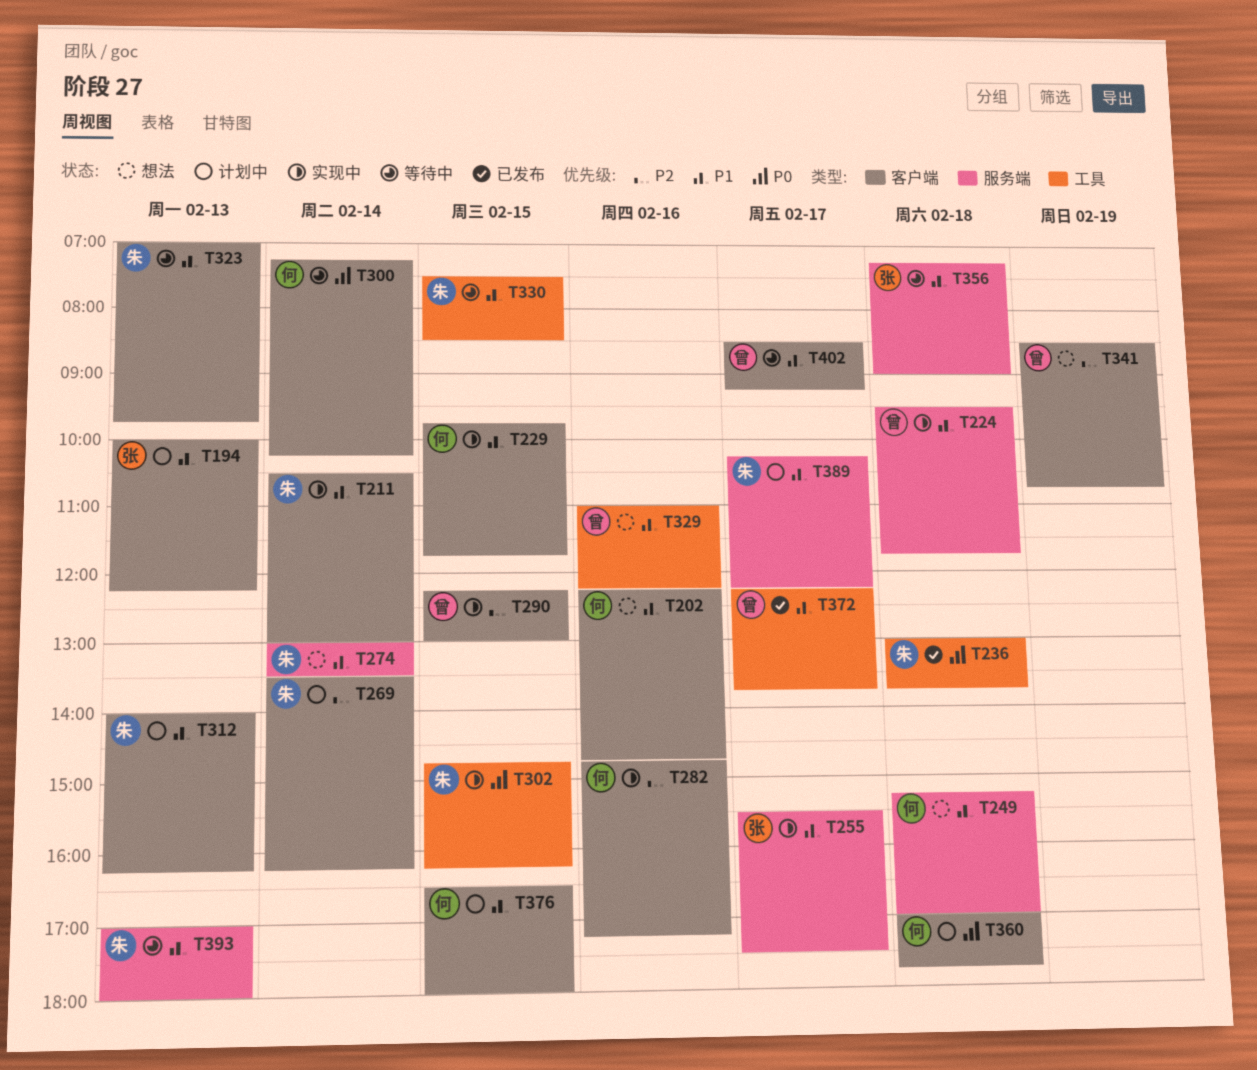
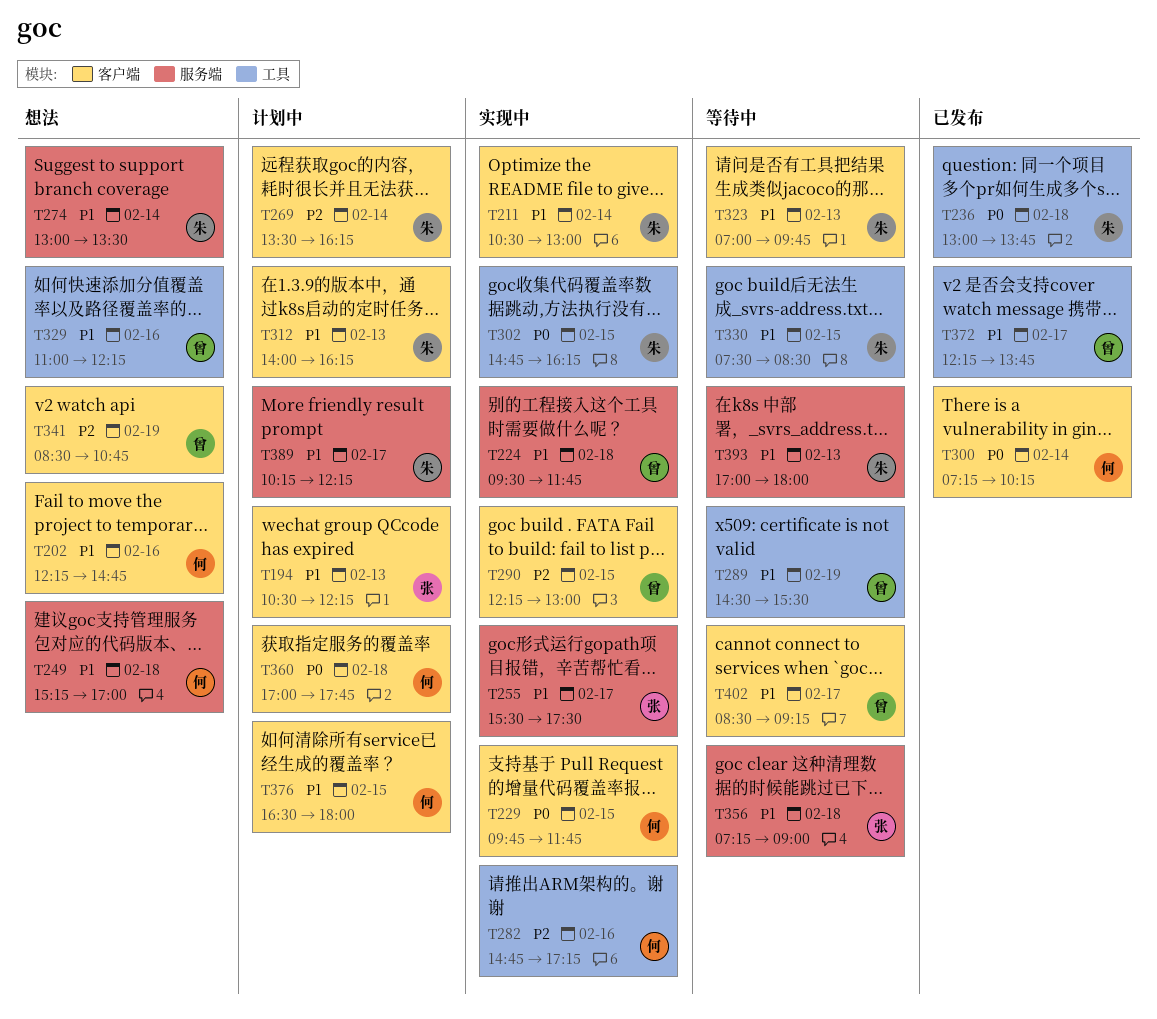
T194, begins: 10:00 -> 10:30
T229, priority: P1 -> P0
T282, label: 客户端 -> 工具
T289: none -> present
T300, status: 等待中 -> 已发布

